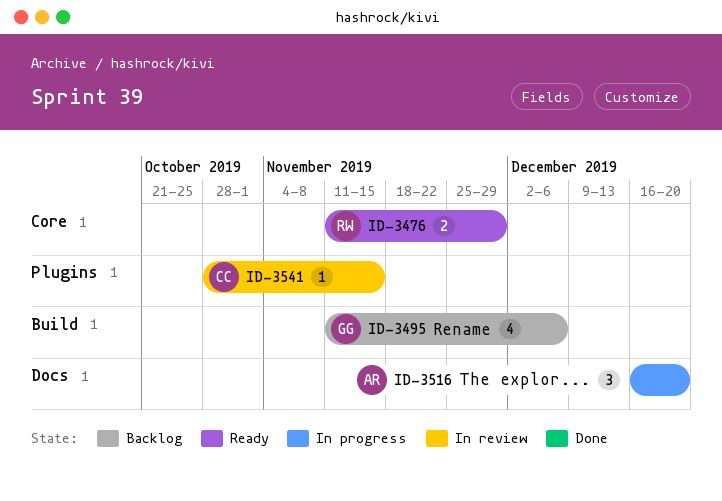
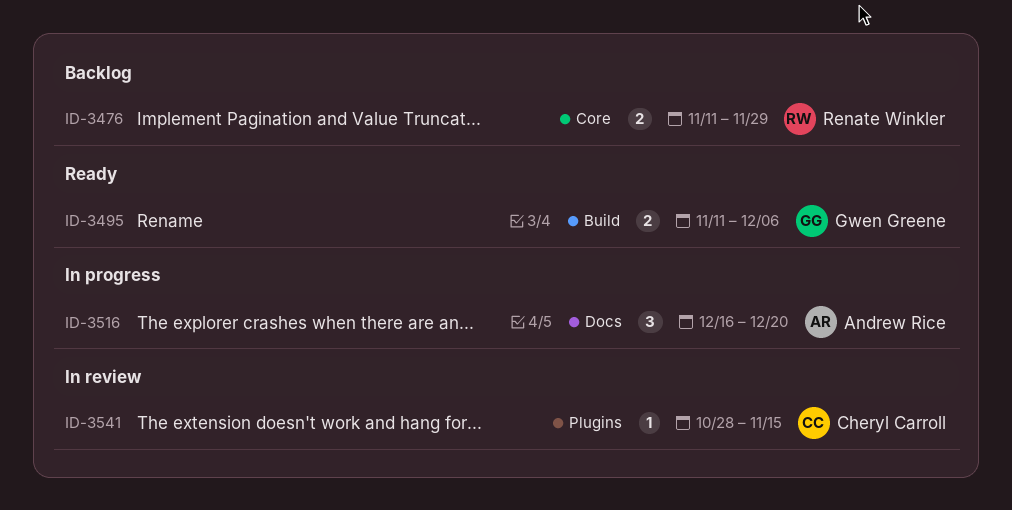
ID-3476, status: Ready -> Backlog
ID-3495, status: Backlog -> Ready
ID-3495, estimate: 4 -> 2

